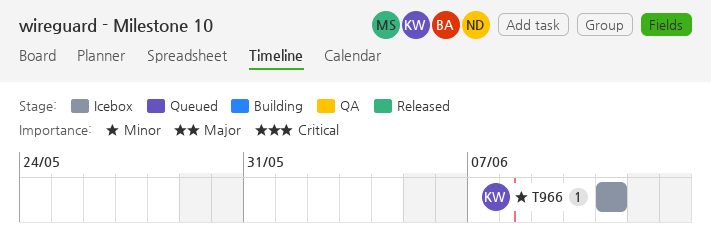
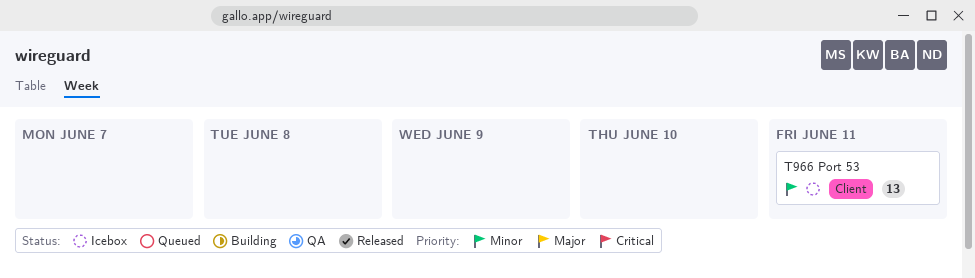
T966, estimate: 1 -> 13

